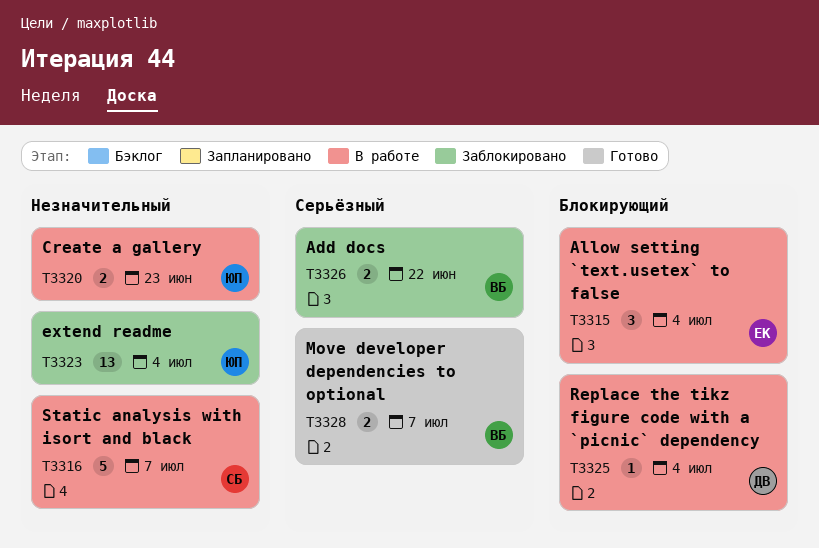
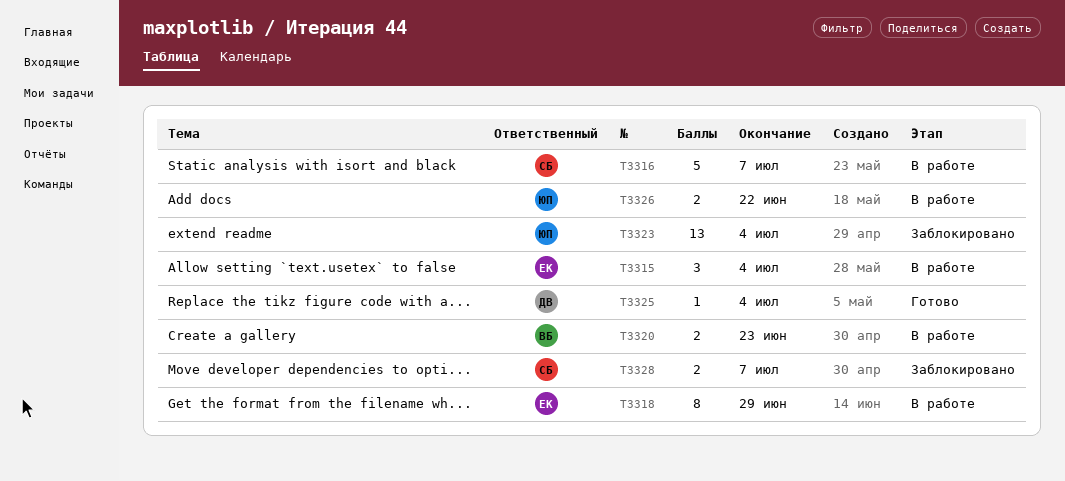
T3318: none -> present
T3320, owner: ЮП -> ВБ
T3325, status: В работе -> Готово
T3326, status: Заблокировано -> В работе
T3326, owner: ВБ -> ЮП
T3328, status: Готово -> Заблокировано
T3328, owner: ВБ -> СБ

